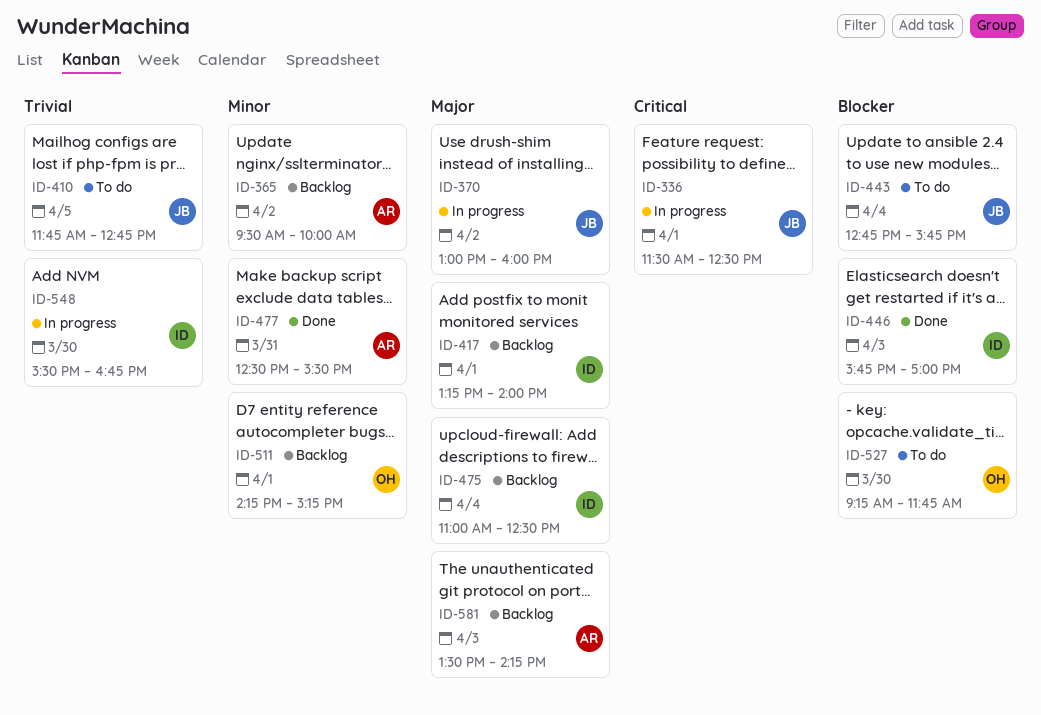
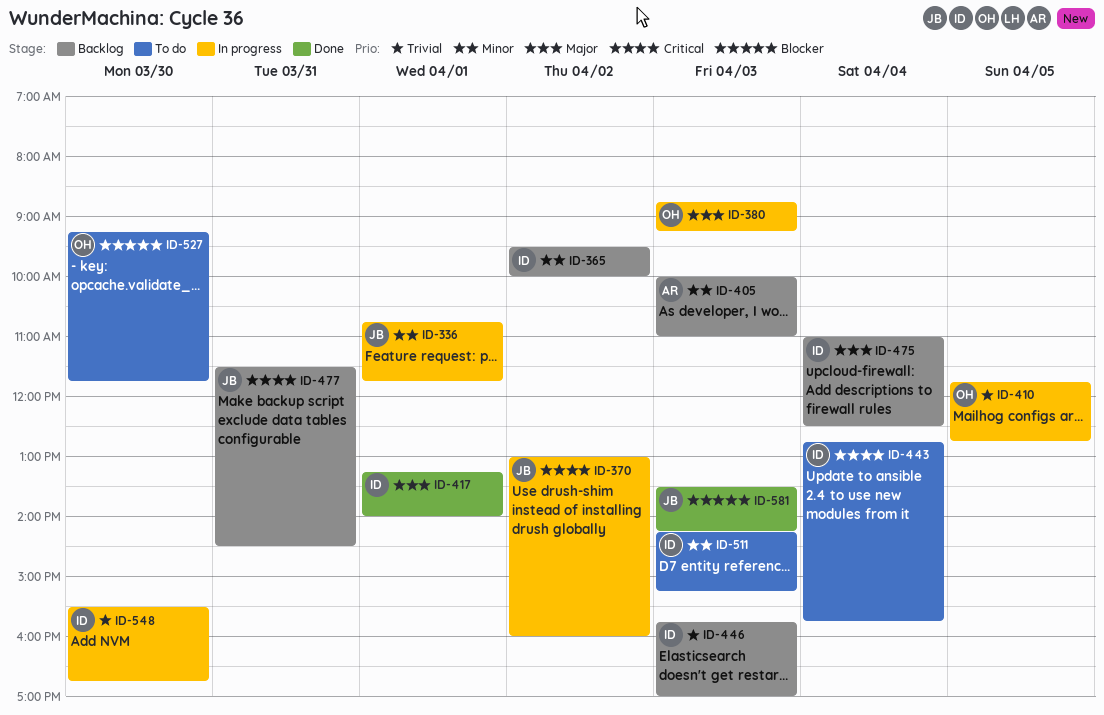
ID-336, priority: Critical -> Minor
ID-336, begins: 11:30 -> 10:45
ID-336, ends: 12:30 -> 11:45
ID-365, owner: AR -> ID
ID-370, priority: Major -> Critical
ID-380: none -> present
ID-405: none -> present
ID-410, status: To do -> In progress
ID-410, owner: JB -> OH
ID-417, status: Backlog -> Done
ID-443, owner: JB -> ID
ID-443, priority: Blocker -> Critical
ID-446, status: Done -> Backlog
ID-446, priority: Blocker -> Trivial
ID-477, status: Done -> Backlog
ID-477, owner: AR -> JB
ID-477, priority: Minor -> Critical
ID-477, begins: 12:30 -> 11:30
ID-477, ends: 15:30 -> 14:30
ID-511, status: Backlog -> To do
ID-511, owner: OH -> ID
ID-511, day: Apr 1 -> Apr 3
ID-581, status: Backlog -> Done
ID-581, owner: AR -> JB
ID-581, priority: Major -> Blocker

